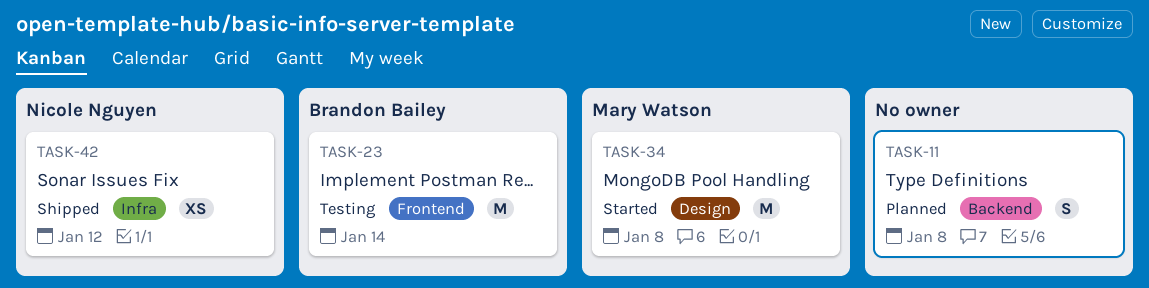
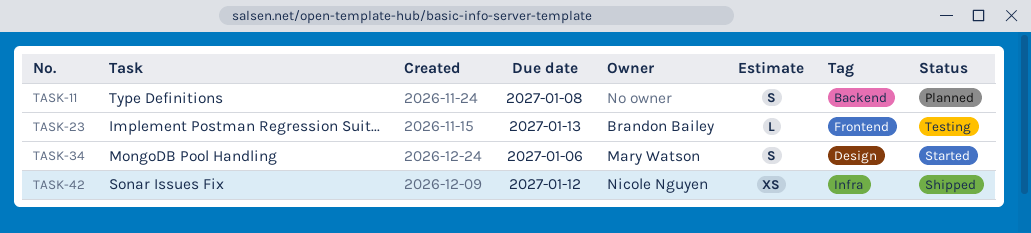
TASK-23, estimate: M -> L
TASK-23, due: Jan 14 -> Jan 13
TASK-34, estimate: M -> S
TASK-34, due: Jan 8 -> Jan 6

